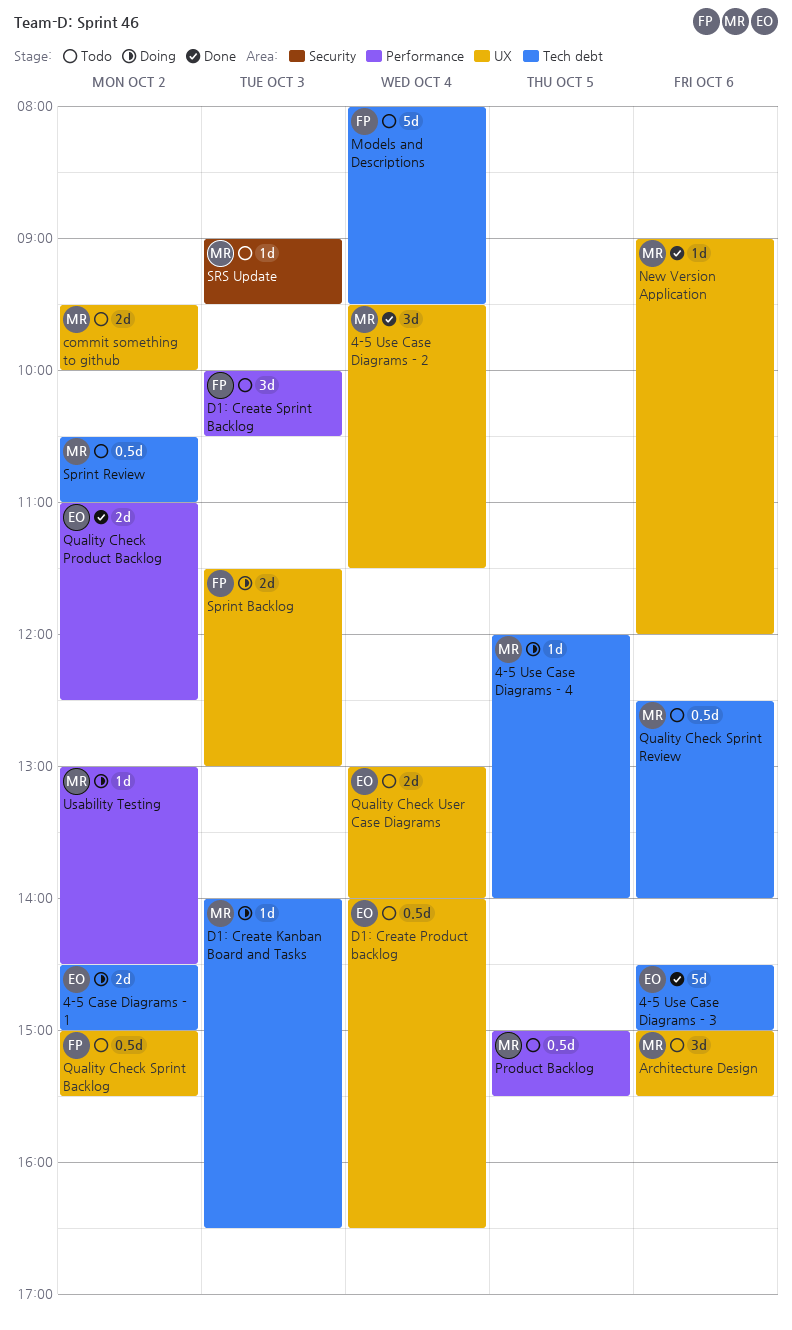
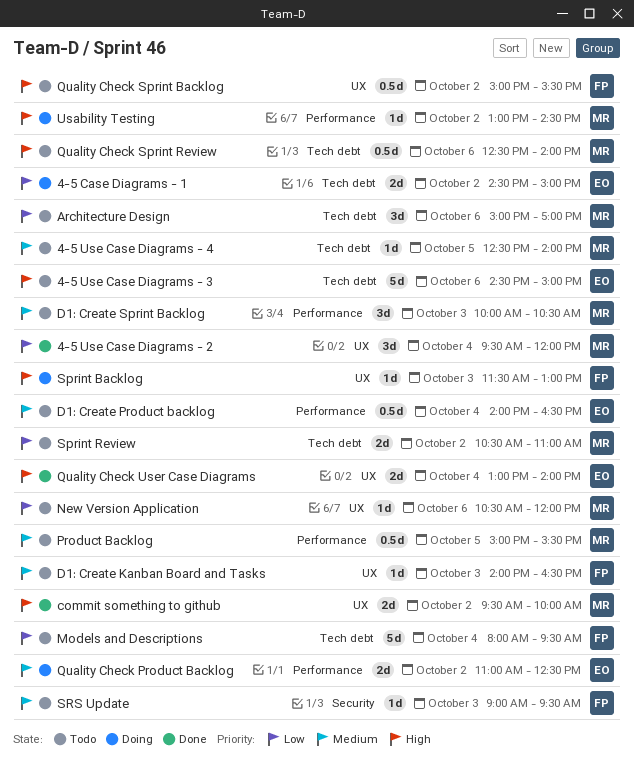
4-5 Use Case Diagrams - 2, ends: 11:30 -> 12:00
4-5 Use Case Diagrams - 3, status: Done -> Todo
4-5 Use Case Diagrams - 4, status: Doing -> Todo
4-5 Use Case Diagrams - 4, begins: 12:00 -> 12:30
Architecture Design, label: UX -> Tech debt
Architecture Design, ends: 15:30 -> 17:00
commit something to github, status: Todo -> Done
D1: Create Kanban Board and Tasks, status: Doing -> Todo
D1: Create Kanban Board and Tasks, owner: MR -> FP
D1: Create Kanban Board and Tasks, label: Tech debt -> UX
D1: Create Product backlog, label: UX -> Performance
D1: Create Sprint Backlog, owner: FP -> MR
New Version Application, status: Done -> Todo
New Version Application, begins: 09:00 -> 10:30
Quality Check Product Backlog, status: Done -> Doing
Quality Check User Case Diagrams, status: Todo -> Done
Sprint Backlog, estimate: 2d -> 1d
Sprint Review, estimate: 0.5d -> 2d
SRS Update, owner: MR -> FP

